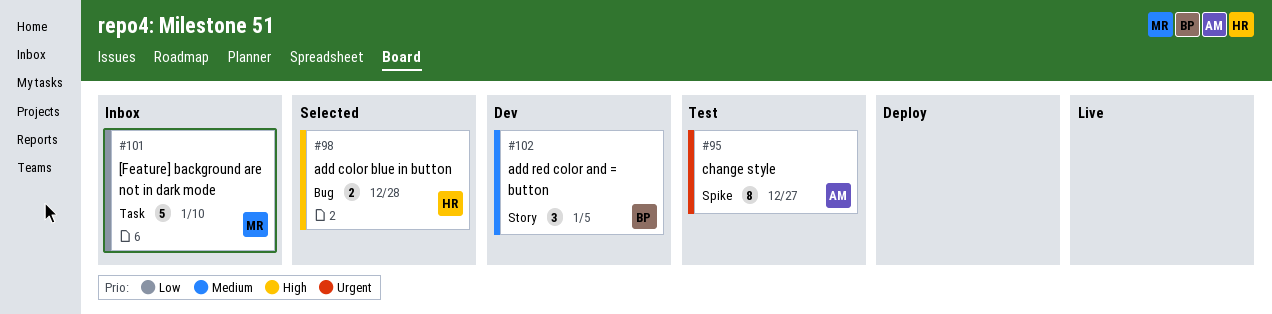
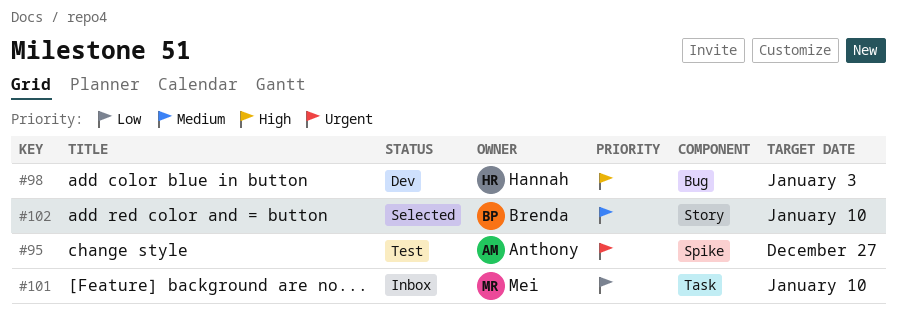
#98, status: Selected -> Dev
#98, due: Dec 28 -> Jan 3
#102, status: Dev -> Selected
#102, due: Jan 5 -> Jan 10

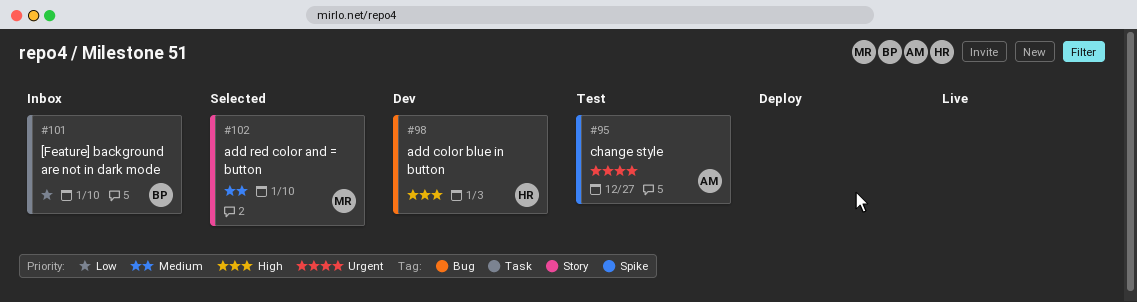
#101, owner: Mei -> Brenda
#102, owner: Brenda -> Mei

